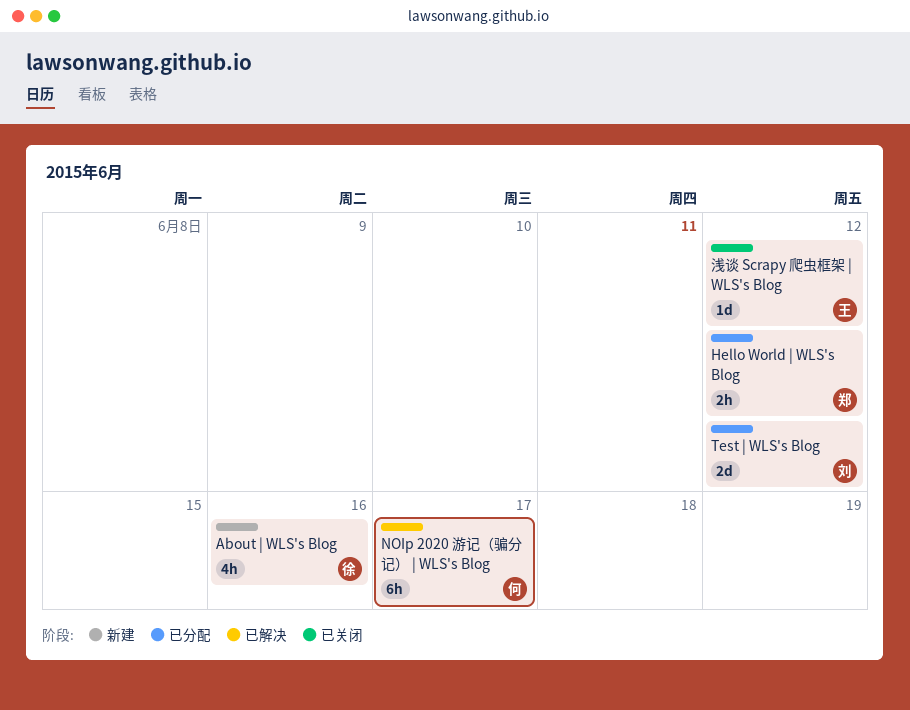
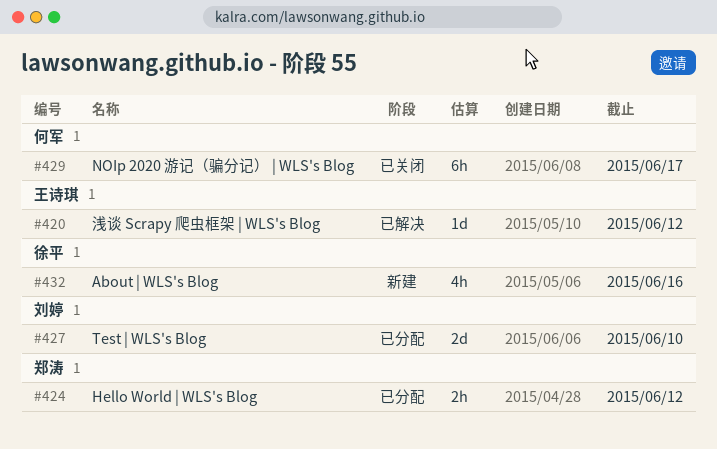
NOIp 2020 游记（骗分记） | WLS's Blog, status: 已解决 -> 已关闭
Test | WLS's Blog, due: Jun 12 -> Jun 10
浅谈 Scrapy 爬虫框架 | WLS's Blog, status: 已关闭 -> 已解决

